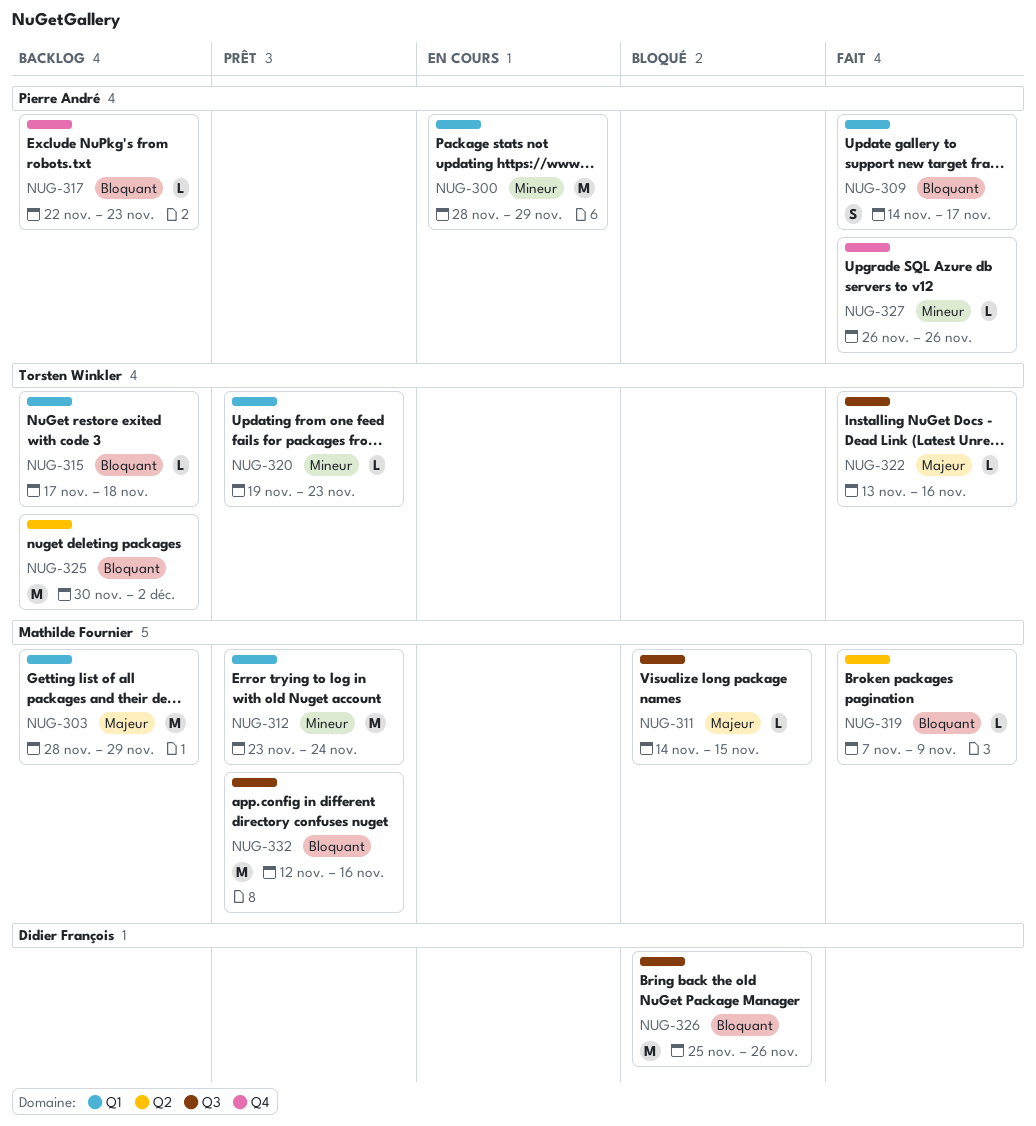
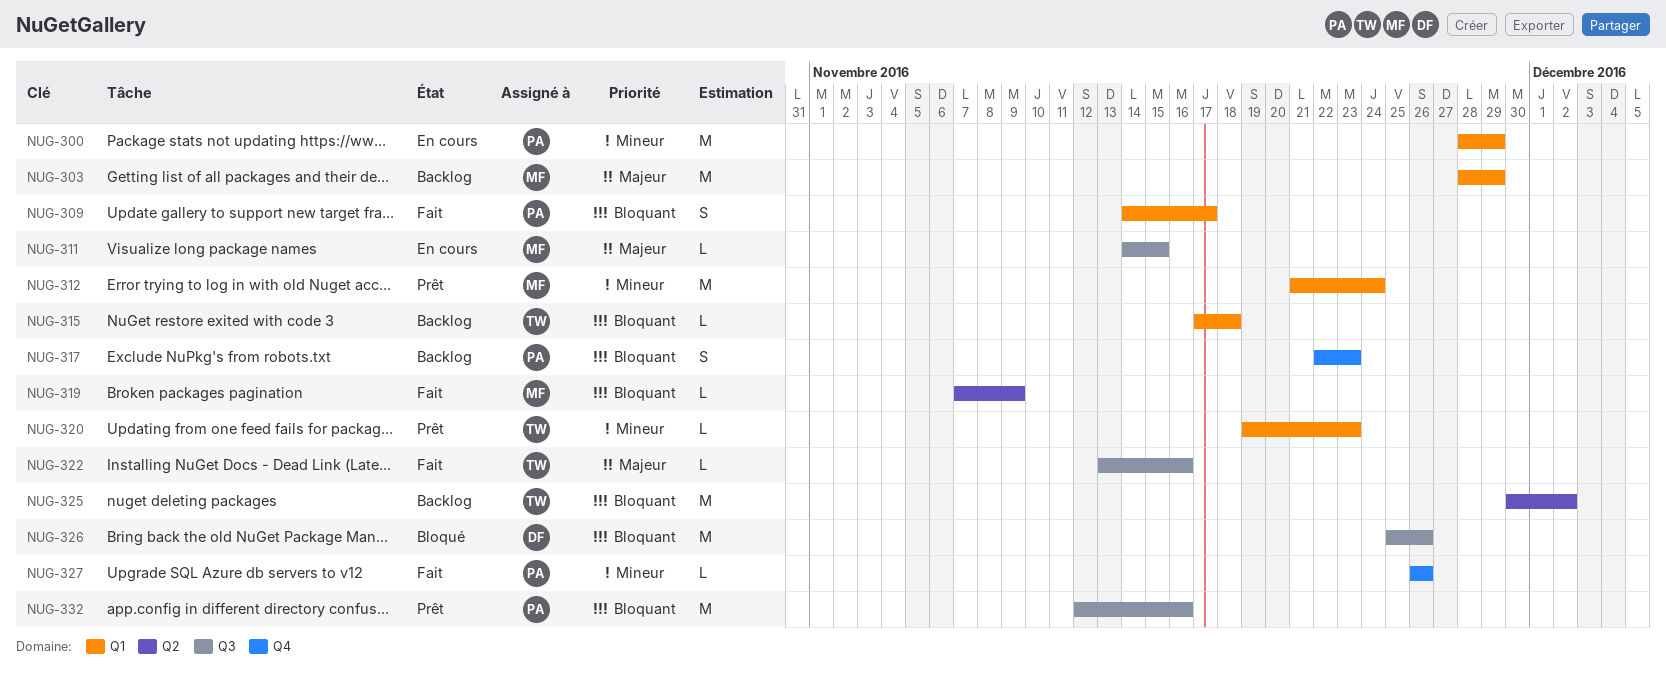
NUG-311, status: Bloqué -> En cours
NUG-312, start: Nov 23 -> Nov 21
NUG-317, estimate: L -> S
NUG-332, owner: Mathilde Fournier -> Pierre André

